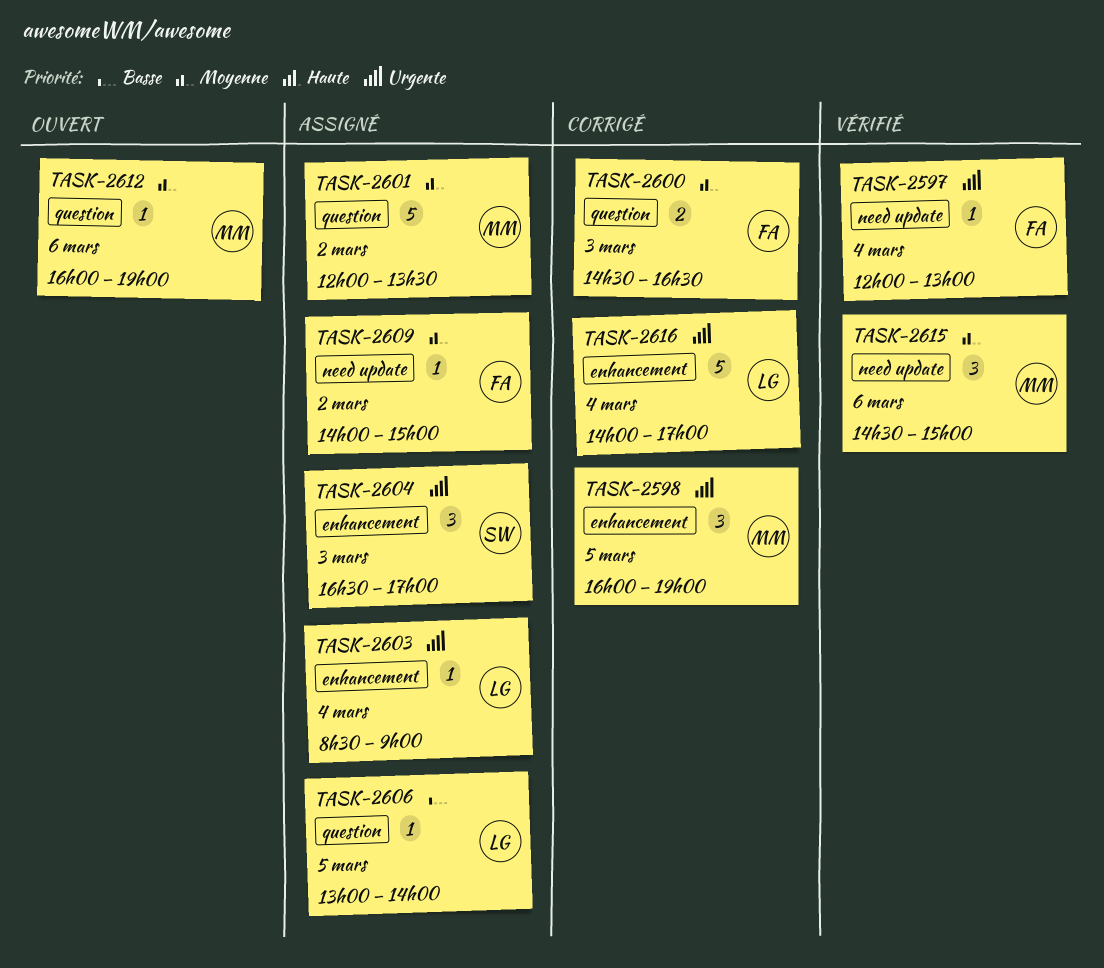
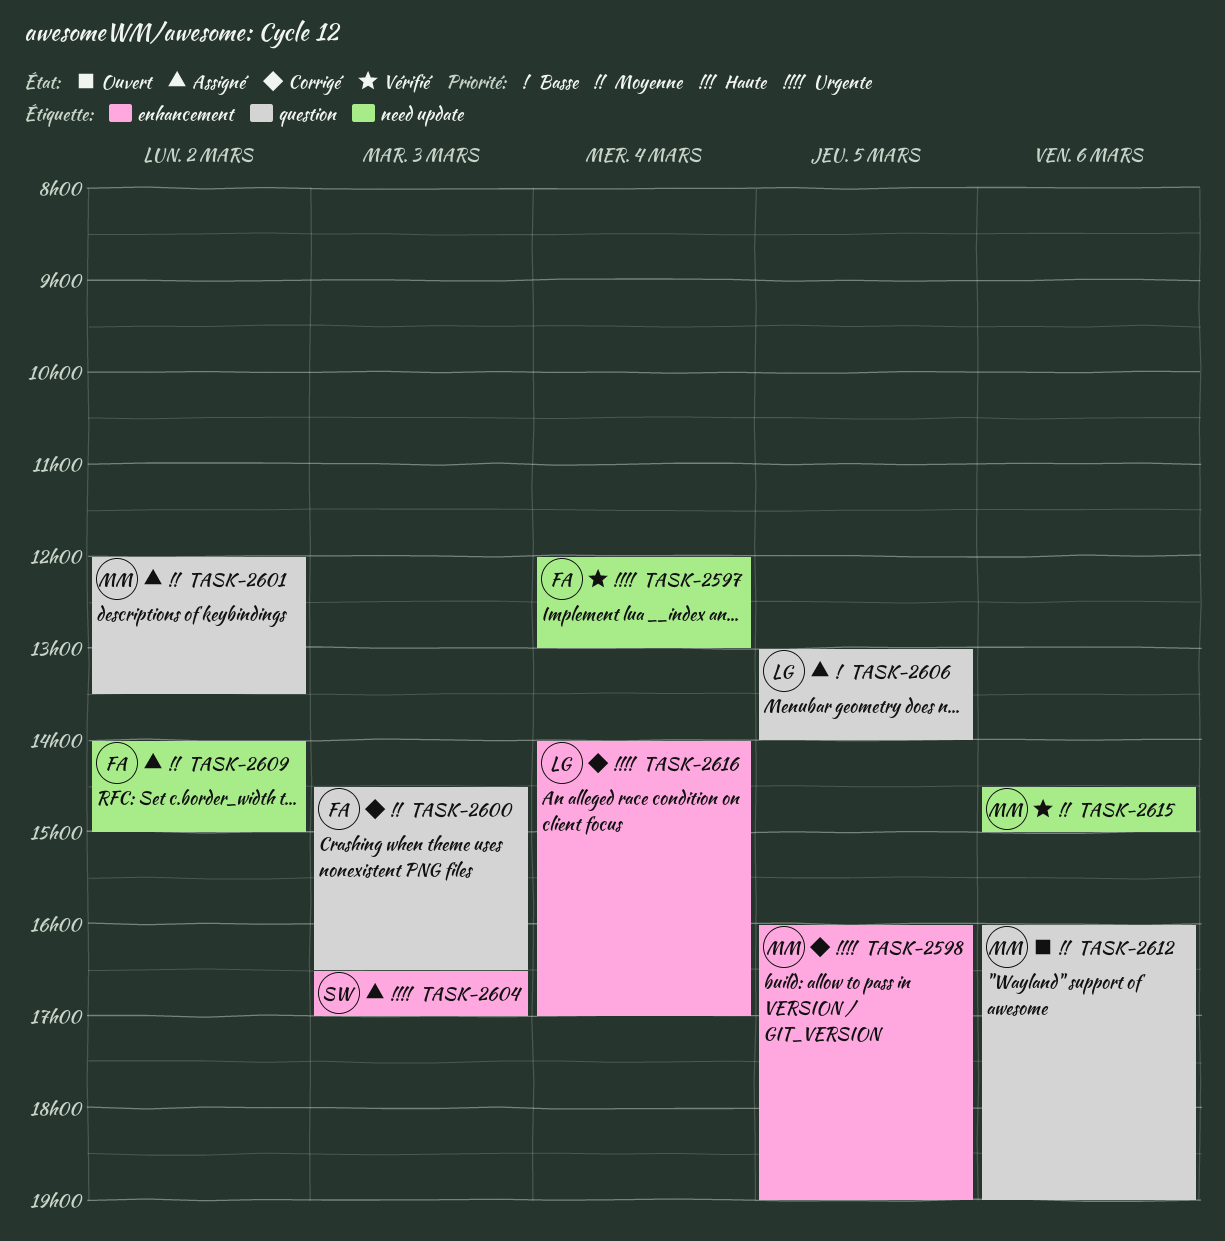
TASK-2603: present -> none

